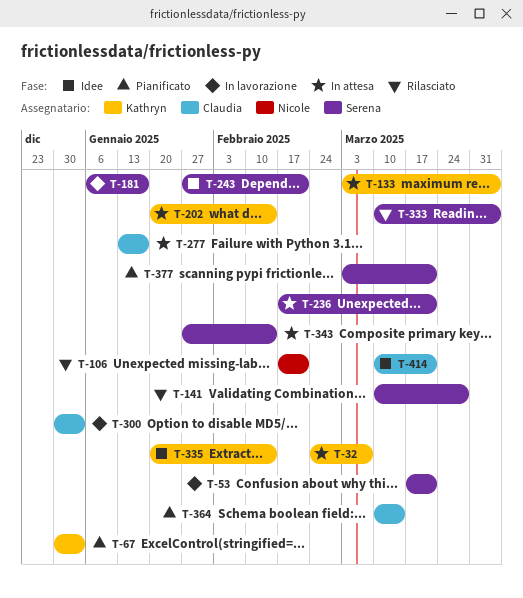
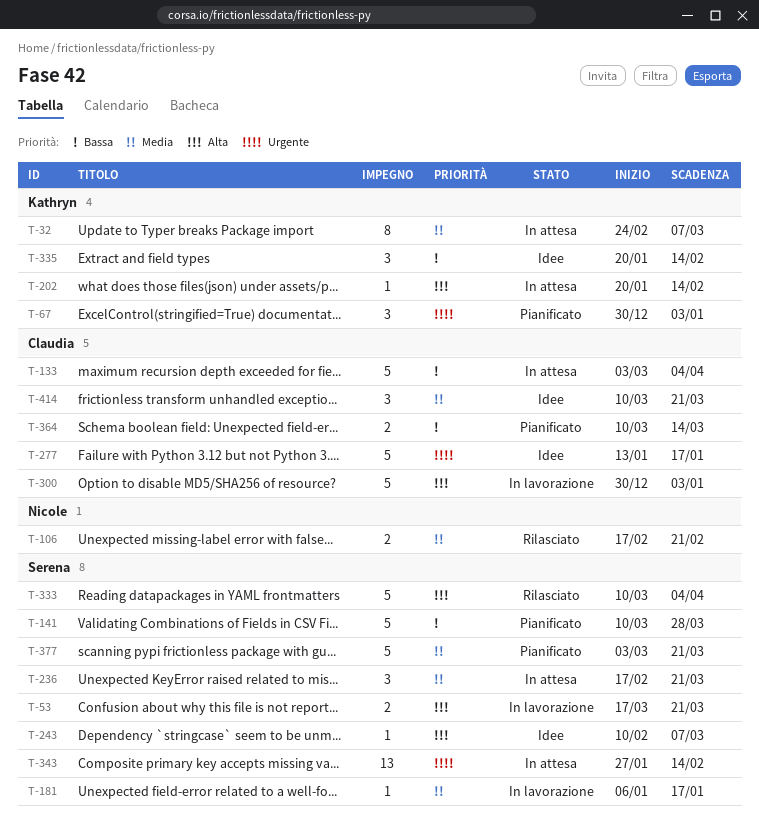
T-133, owner: Kathryn -> Claudia
T-141, status: Rilasciato -> Pianificato
T-243, start: Jan 27 -> Feb 10
T-243, due: Feb 21 -> Mar 7
T-277, status: In attesa -> Idee

